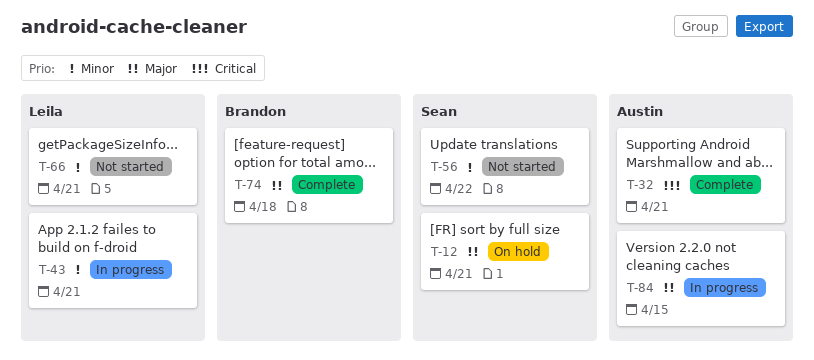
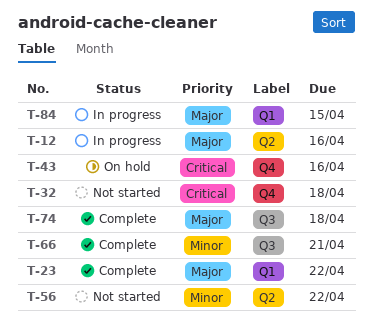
T-12, status: On hold -> In progress
T-12, due: Apr 21 -> Apr 16
T-23: none -> present
T-32, status: Complete -> Not started
T-32, due: Apr 21 -> Apr 18
T-43, status: In progress -> On hold
T-43, priority: Minor -> Critical
T-43, due: Apr 21 -> Apr 16
T-66, status: Not started -> Complete

